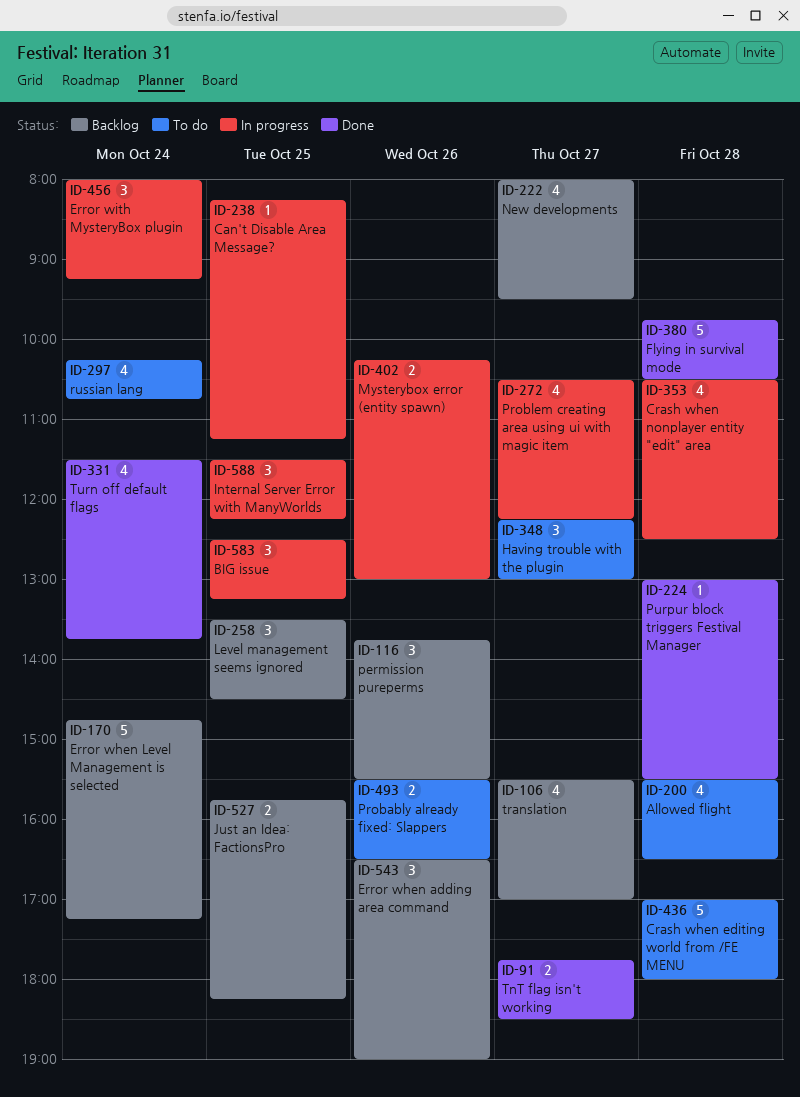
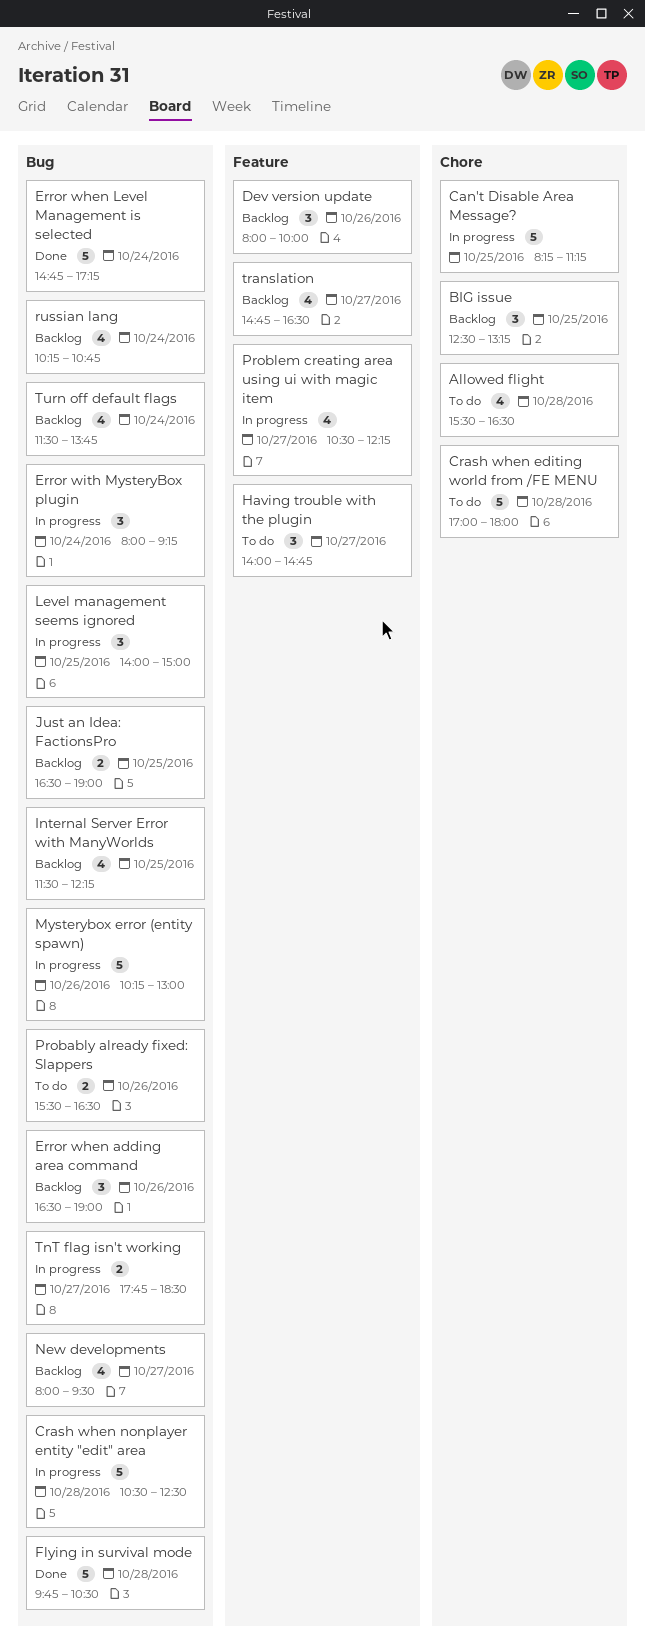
BIG issue, status: In progress -> Backlog
Can't Disable Area Message?, estimate: 1 -> 5
Crash when nonplayer entity "edit" area, estimate: 4 -> 5
Dev version update: none -> present
Error when Level Management is selected, status: Backlog -> Done
Having trouble with the plugin, begins: 12:15 -> 14:00
Having trouble with the plugin, ends: 13:00 -> 14:45
Internal Server Error with ManyWorlds, status: In progress -> Backlog
Internal Server Error with ManyWorlds, estimate: 3 -> 4
Just an Idea: FactionsPro, begins: 15:45 -> 16:30
Just an Idea: FactionsPro, ends: 18:15 -> 19:00
Level management seems ignored, status: Backlog -> In progress
Level management seems ignored, begins: 13:30 -> 14:00
Level management seems ignored, ends: 14:30 -> 15:00
Mysterybox error (entity spawn), estimate: 2 -> 5
permission pureperms: present -> none
Purpur block triggers Festival Manager: present -> none
russian lang, status: To do -> Backlog
TnT flag isn't working, status: Done -> In progress
translation, begins: 15:30 -> 14:45
translation, ends: 17:00 -> 16:30
Turn off default flags, status: Done -> Backlog

